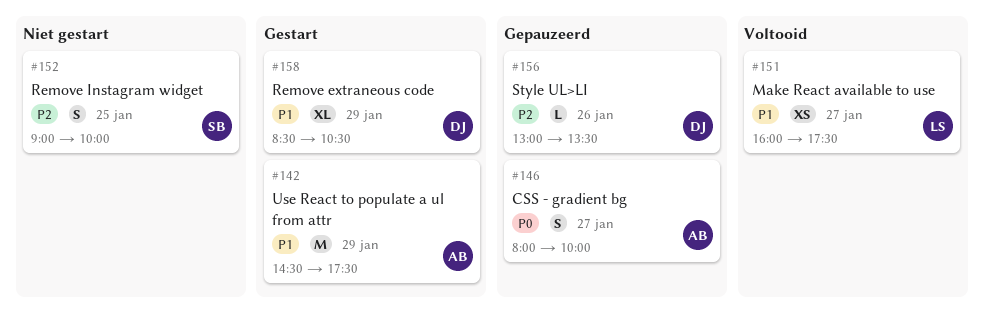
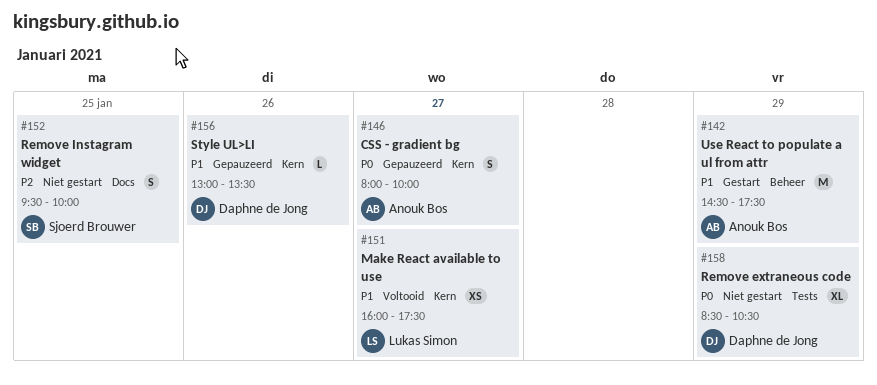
#152, begins: 09:00 -> 09:30
#156, priority: P2 -> P1
#158, status: Gestart -> Niet gestart
#158, priority: P1 -> P0

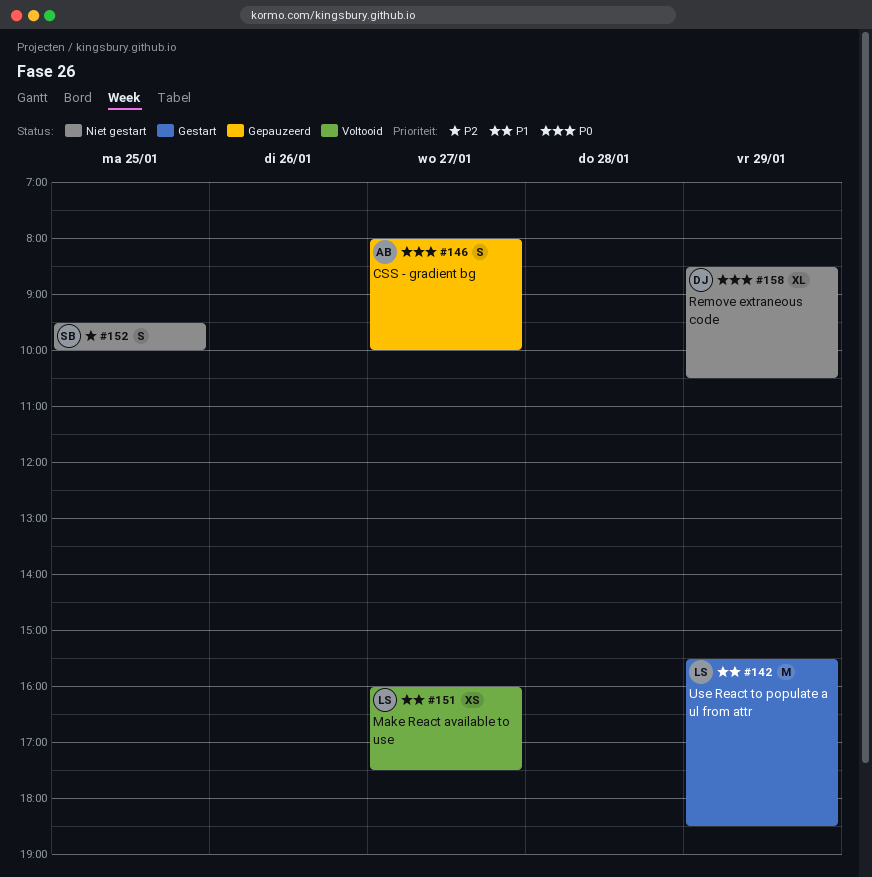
#142, owner: Anouk Bos -> Lukas Simon
#142, begins: 14:30 -> 15:30
#142, ends: 17:30 -> 18:30
#156: present -> none

